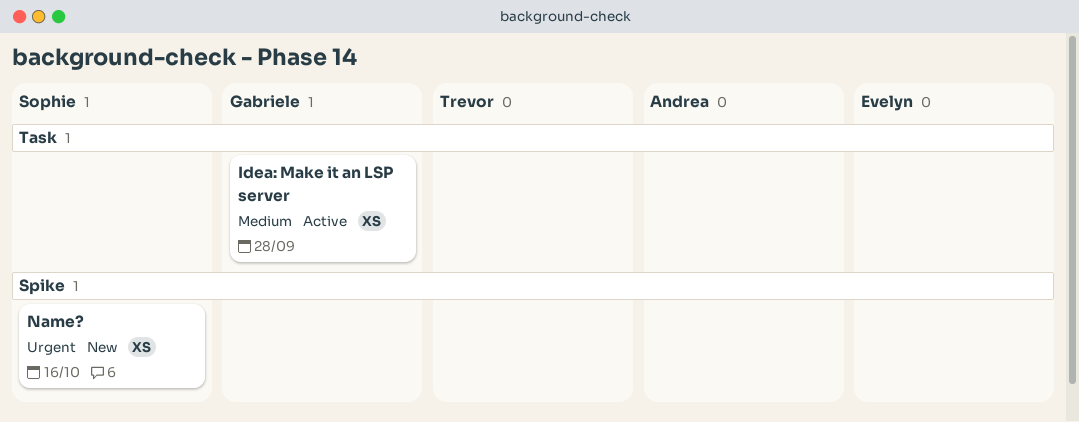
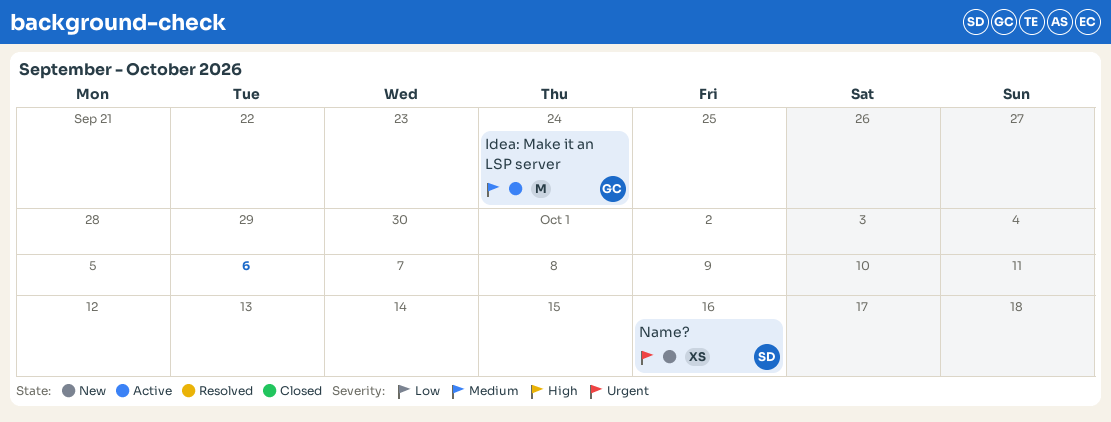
Idea: Make it an LSP server, estimate: XS -> M
Idea: Make it an LSP server, due: Sep 28 -> Sep 24

